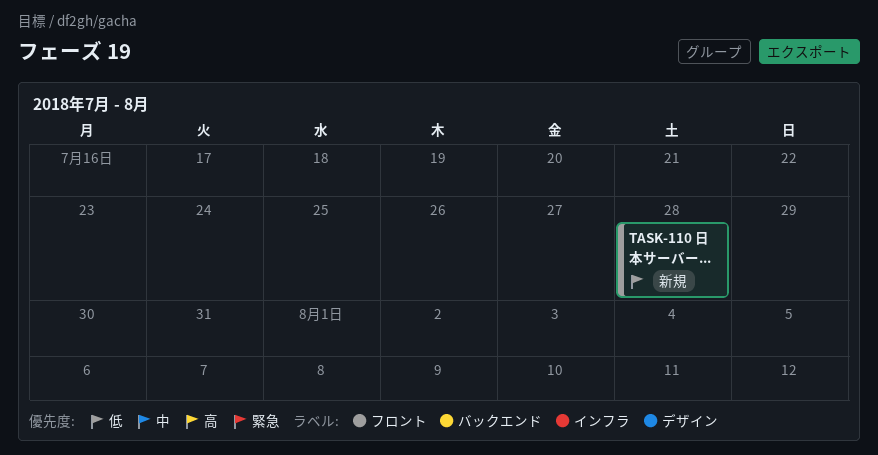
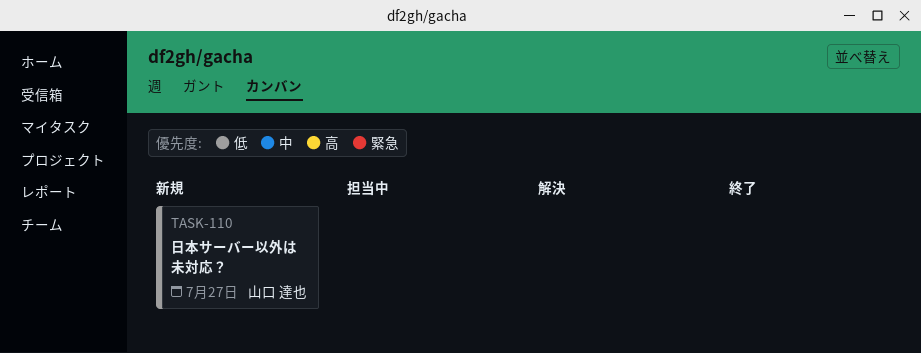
TASK-110, due: Jul 28 -> Jul 27

